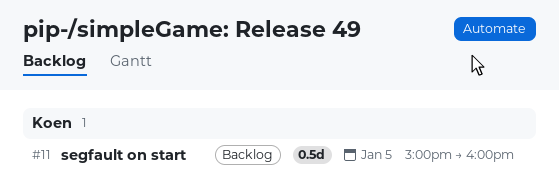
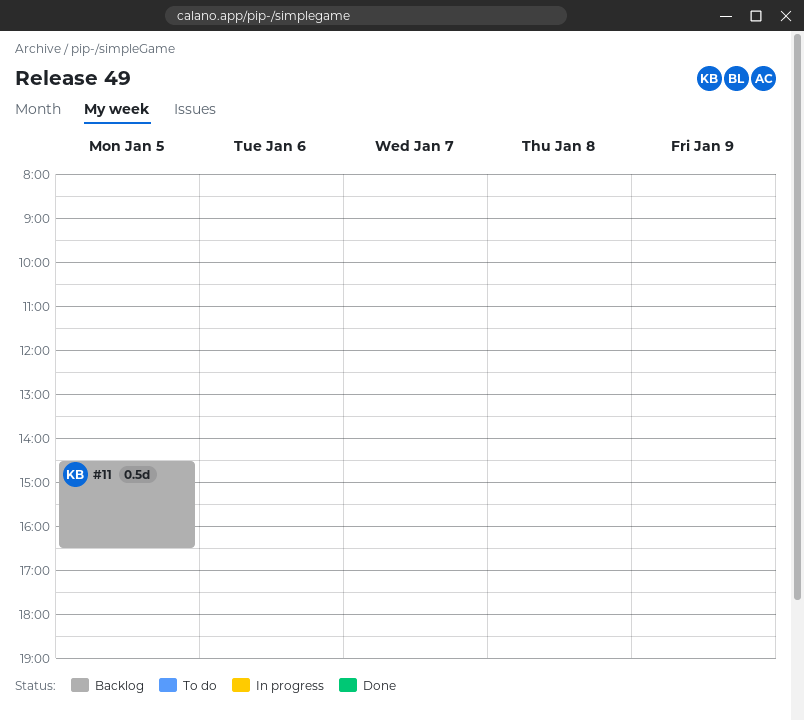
#11, begins: 15:00 -> 14:30
#11, ends: 16:00 -> 16:30

